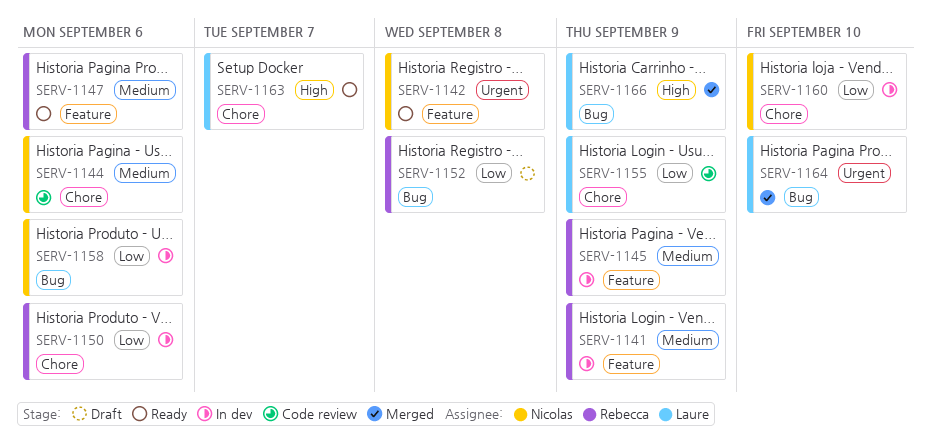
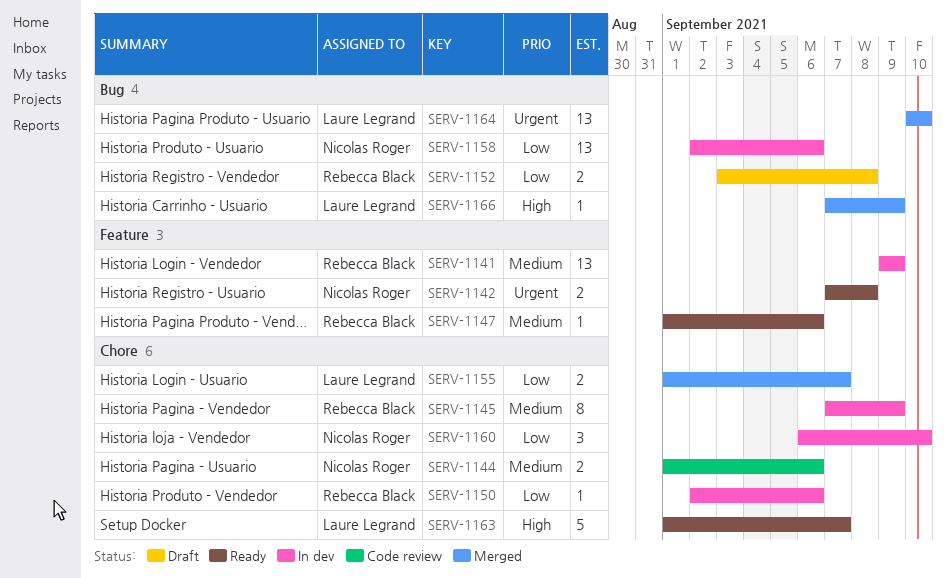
SERV-1145, label: Feature -> Chore
SERV-1155, status: Code review -> Merged
SERV-1155, due: Sep 9 -> Sep 7

